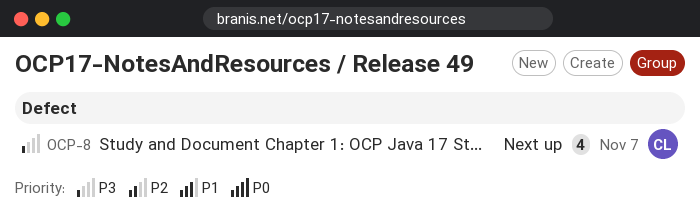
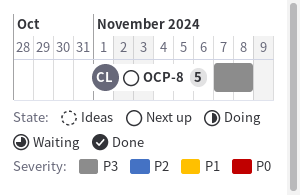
OCP-8, estimate: 4 -> 5
OCP-8, due: Nov 7 -> Nov 8

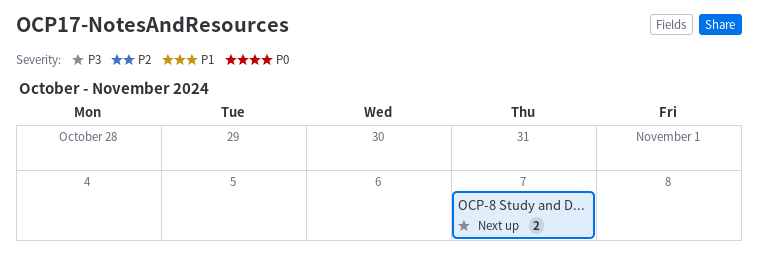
OCP-8, estimate: 5 -> 2
OCP-8, due: Nov 8 -> Nov 7

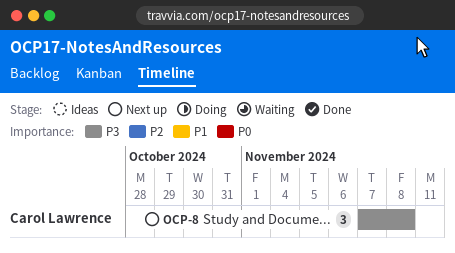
OCP-8, estimate: 2 -> 3
OCP-8, due: Nov 7 -> Nov 8

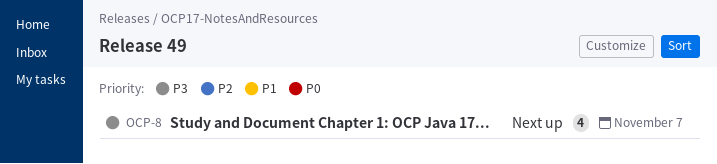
OCP-8, estimate: 3 -> 4
OCP-8, due: Nov 8 -> Nov 7

